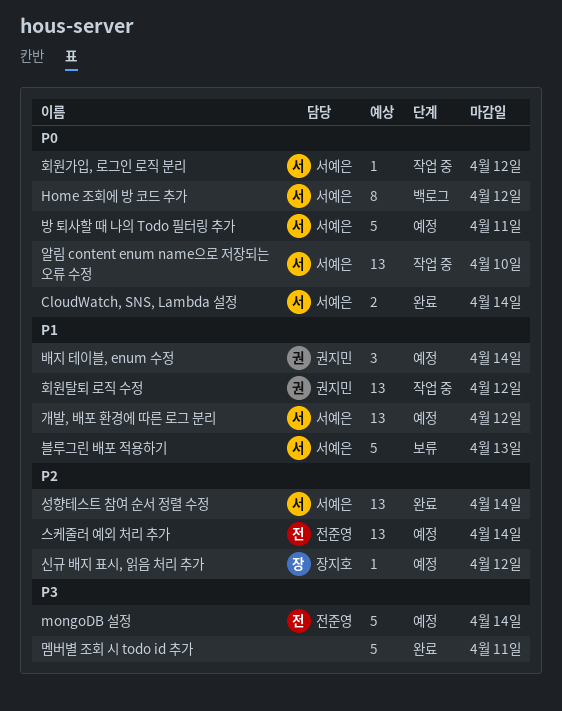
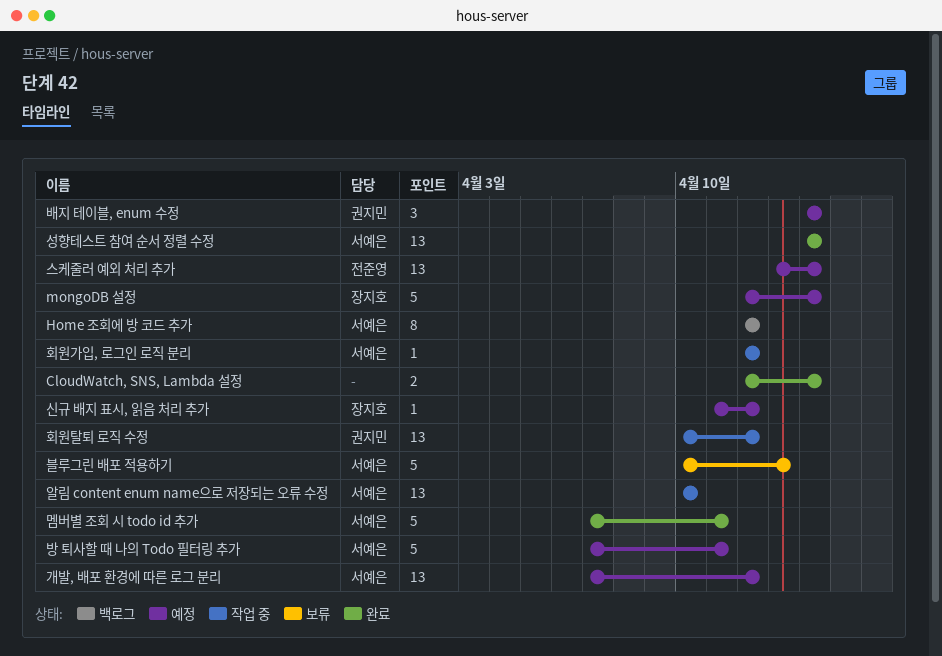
CloudWatch, SNS, Lambda 설정, owner: 서예은 -> none
mongoDB 설정, owner: 전준영 -> 장지호
멤버별 조회 시 todo id 추가, owner: none -> 서예은

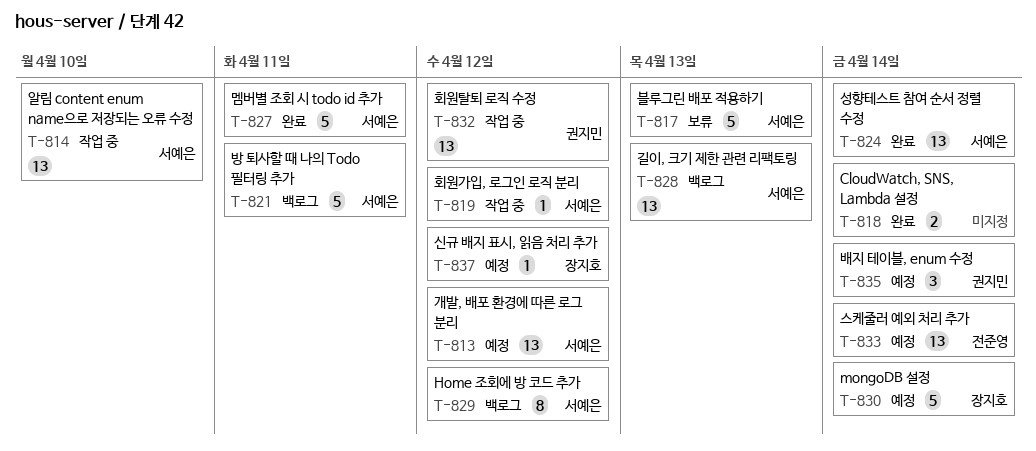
길이, 크기 제한 관련 리팩토링: none -> present
방 퇴사할 때 나의 Todo 필터링 추가, status: 예정 -> 백로그

